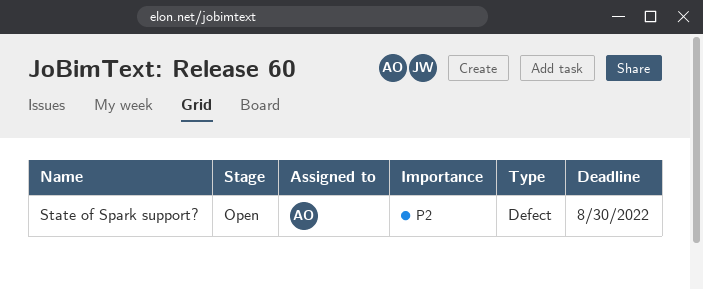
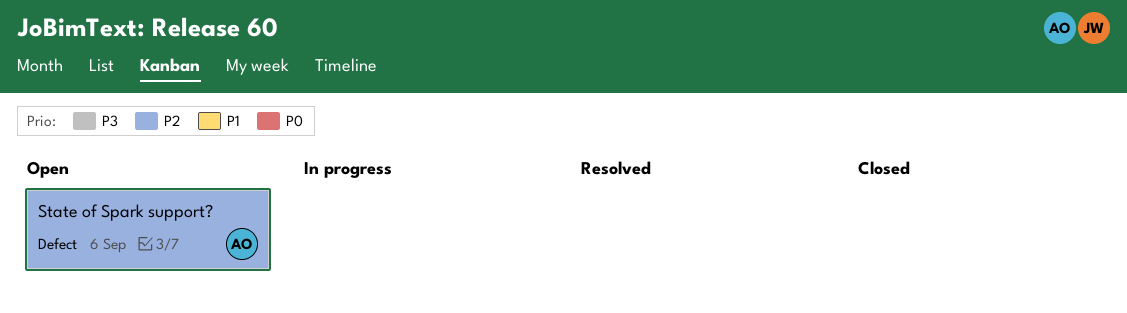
State of Spark support?, due: Aug 30 -> Sep 6

